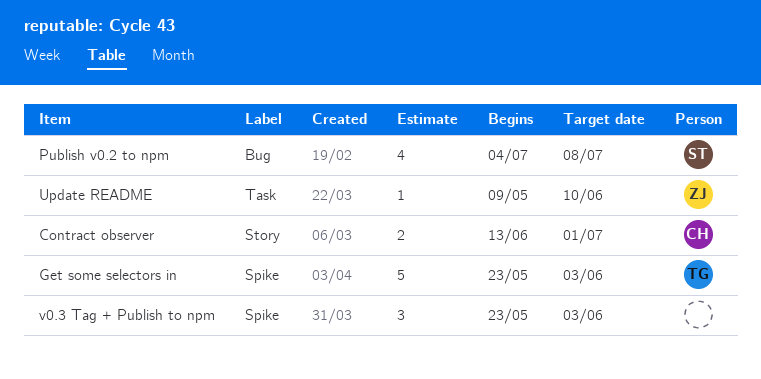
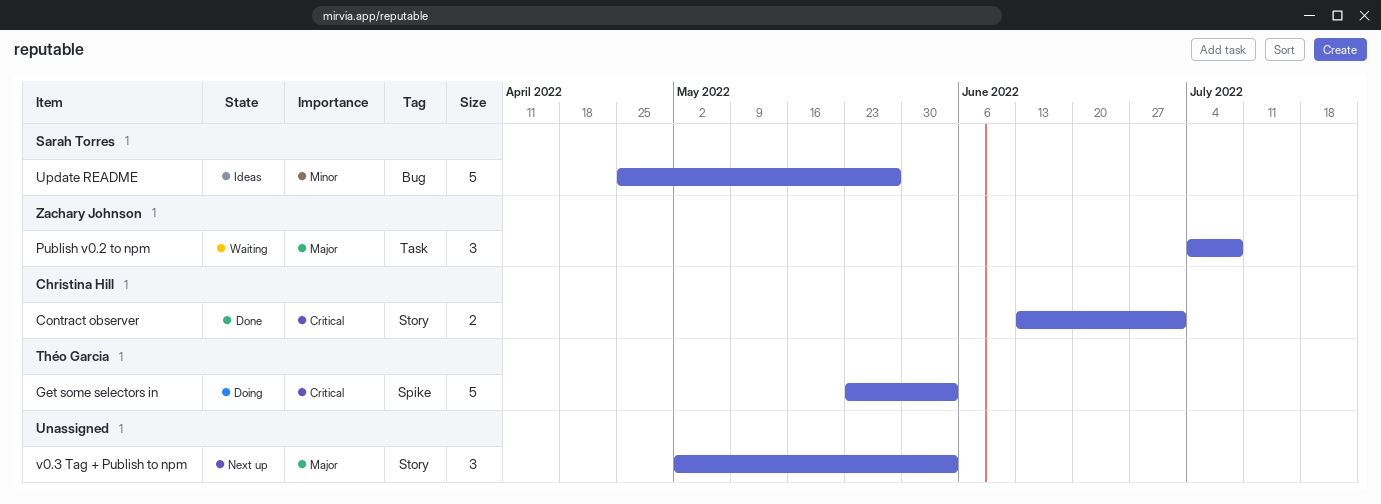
Publish v0.2 to npm, owner: Sarah Torres -> Zachary Johnson
Publish v0.2 to npm, label: Bug -> Task
Publish v0.2 to npm, estimate: 4 -> 3
Update README, owner: Zachary Johnson -> Sarah Torres
Update README, label: Task -> Bug
Update README, estimate: 1 -> 5
Update README, start: May 9 -> Apr 25
Update README, due: Jun 10 -> May 27
v0.3 Tag + Publish to npm, label: Spike -> Story
v0.3 Tag + Publish to npm, start: May 23 -> May 2

